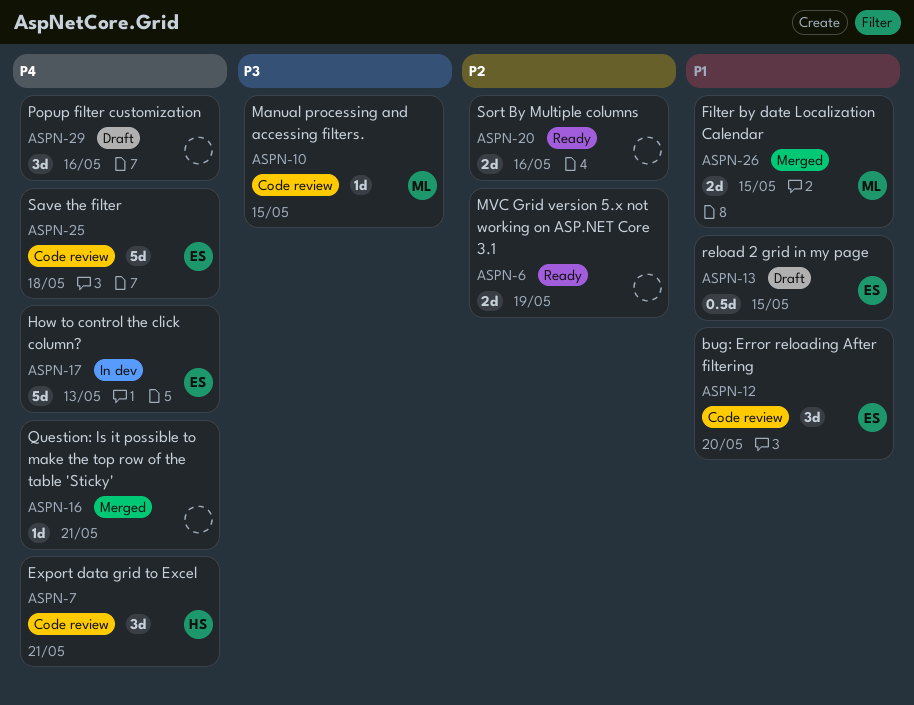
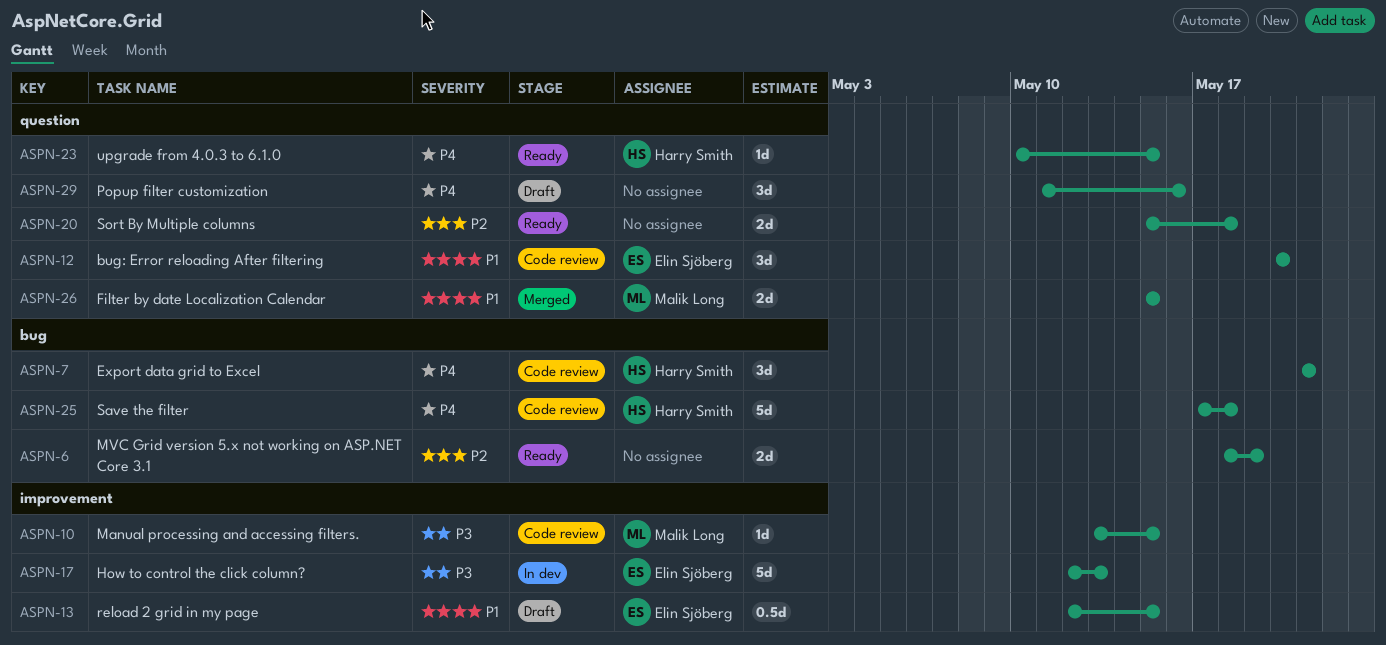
ASPN-16: present -> none
ASPN-17, priority: P4 -> P3
ASPN-20, due: May 16 -> May 18
ASPN-23: none -> present
ASPN-25, owner: Elin Sjöberg -> Harry Smith

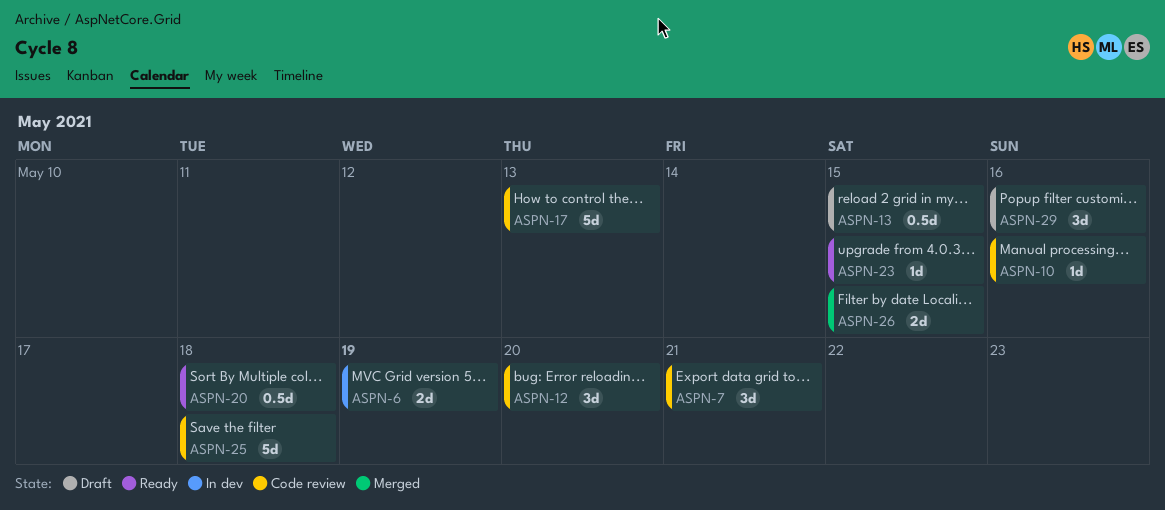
ASPN-6, status: Ready -> In dev
ASPN-10, due: May 15 -> May 16
ASPN-17, status: In dev -> Code review
ASPN-20, estimate: 2d -> 0.5d

